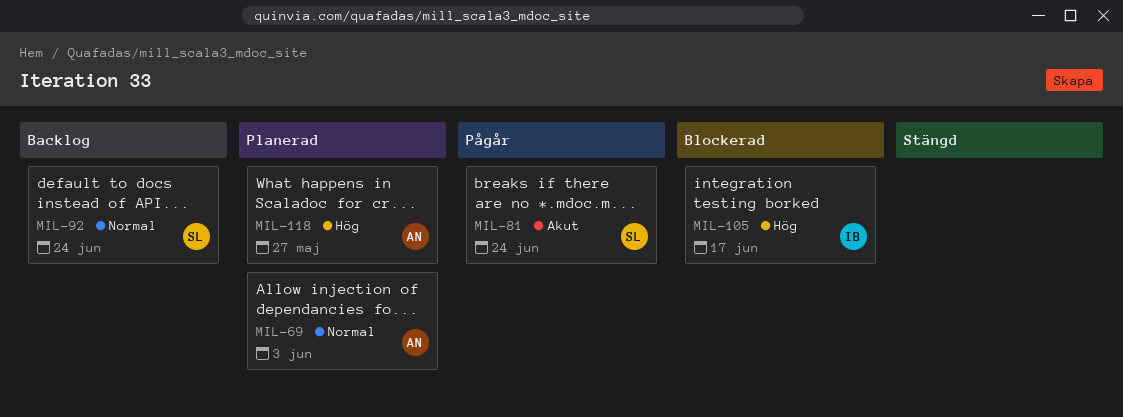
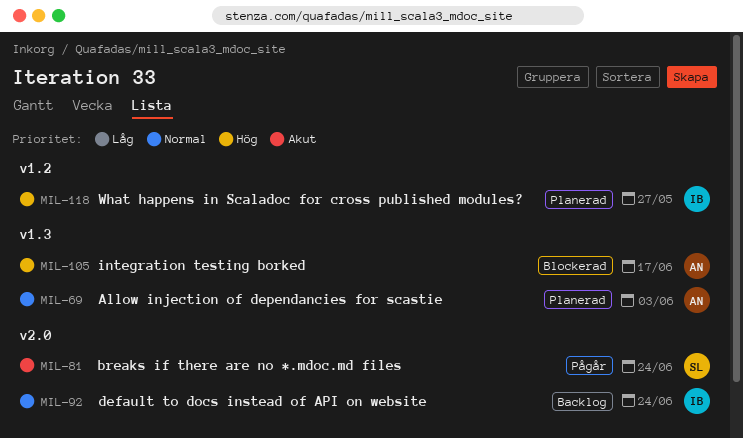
MIL-92, owner: SL -> IB
MIL-105, owner: IB -> AN
MIL-118, owner: AN -> IB

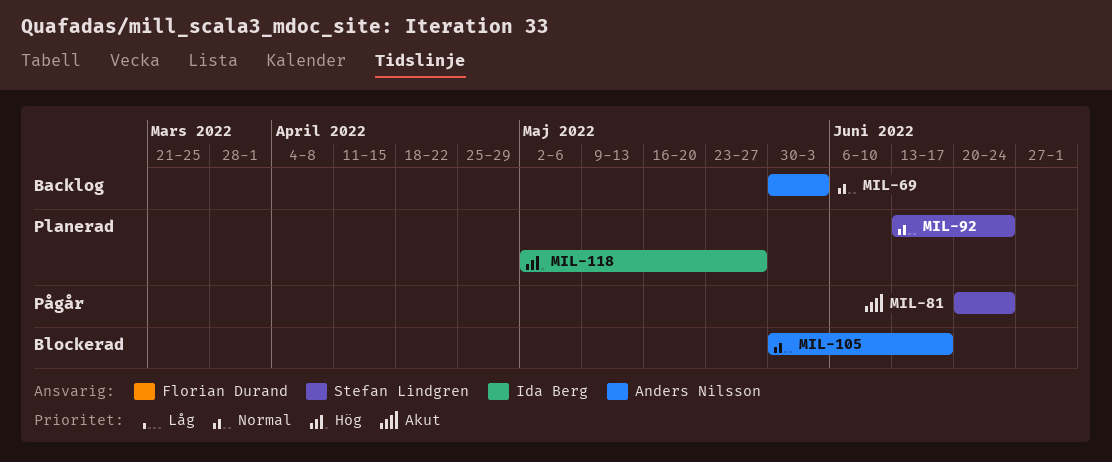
MIL-69, status: Planerad -> Backlog
MIL-92, status: Backlog -> Planerad
MIL-92, owner: Ida Berg -> Stefan Lindgren
MIL-105, priority: Hög -> Normal

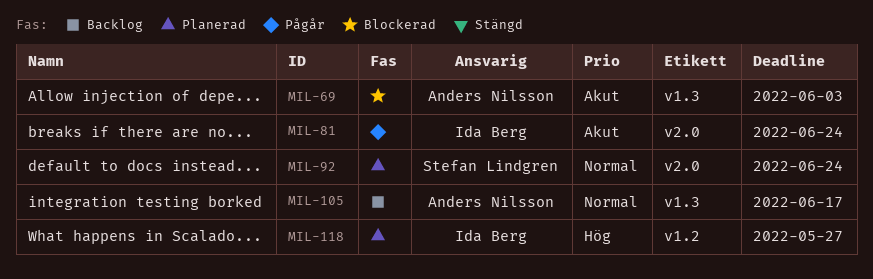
MIL-69, status: Backlog -> Blockerad
MIL-69, priority: Normal -> Akut
MIL-81, owner: Stefan Lindgren -> Ida Berg
MIL-105, status: Blockerad -> Backlog

